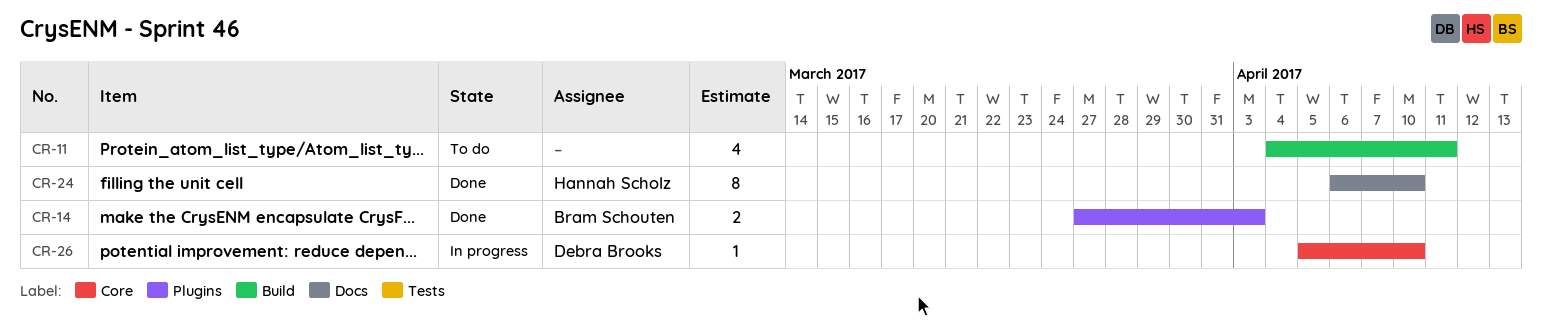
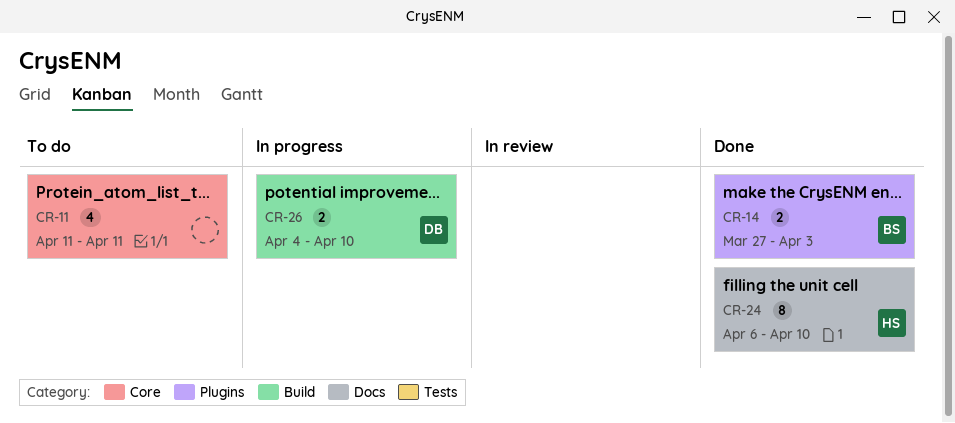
CR-11, label: Build -> Core
CR-11, start: Apr 4 -> Apr 11
CR-26, label: Core -> Build
CR-26, estimate: 1 -> 2
CR-26, start: Apr 5 -> Apr 4

